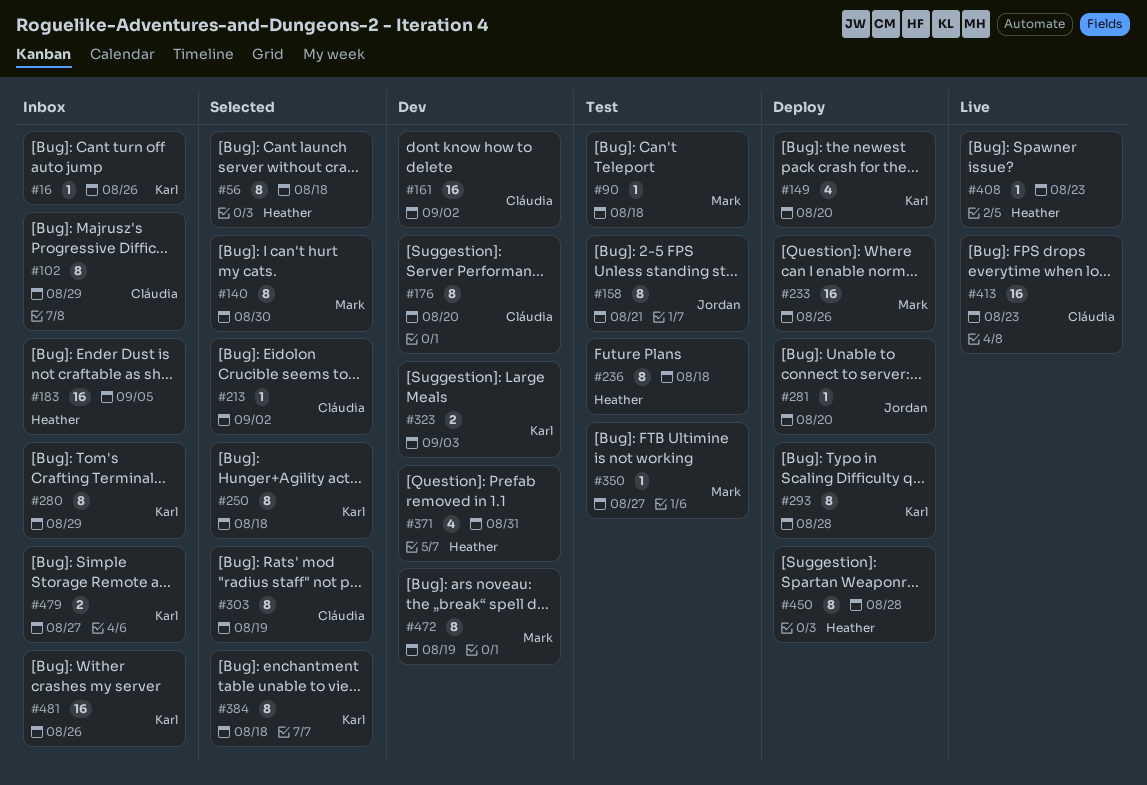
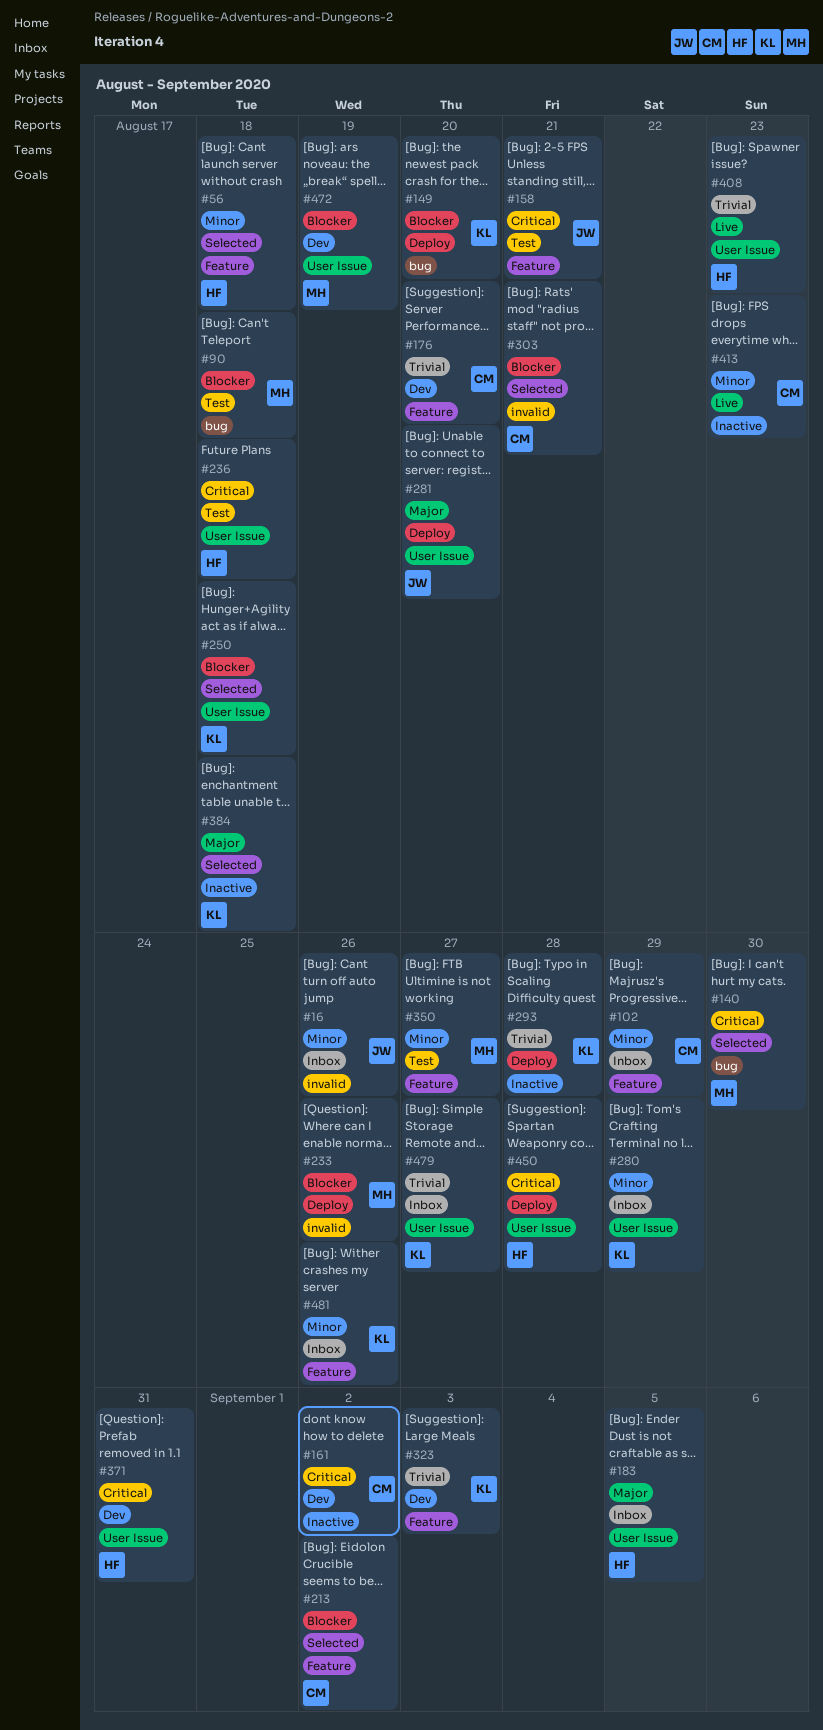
#16, owner: Karl -> Jordan
#303, due: Aug 19 -> Aug 21

